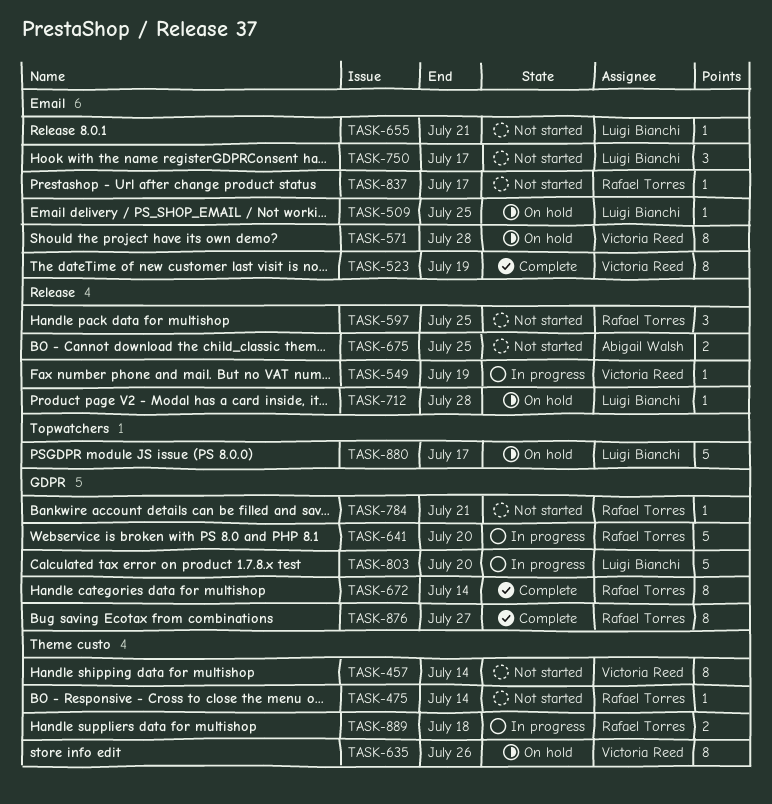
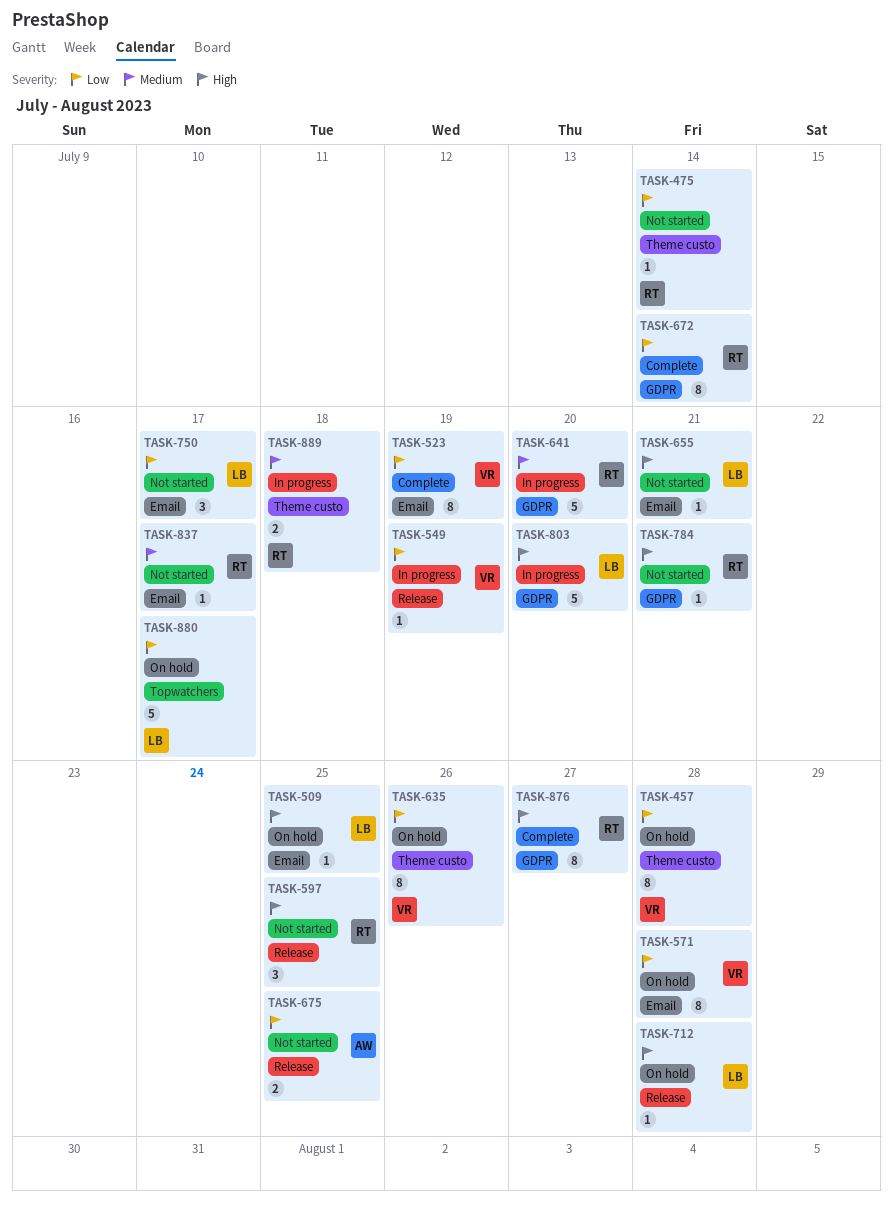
TASK-457, status: Not started -> On hold
TASK-457, due: Jul 14 -> Jul 28

